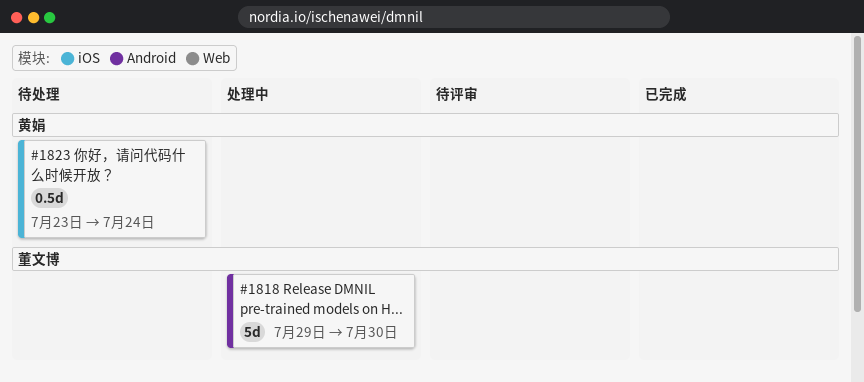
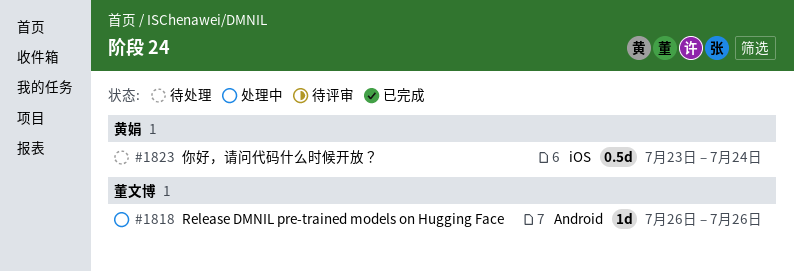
#1818, estimate: 5d -> 1d
#1818, start: Jul 29 -> Jul 26
#1818, due: Jul 30 -> Jul 26

